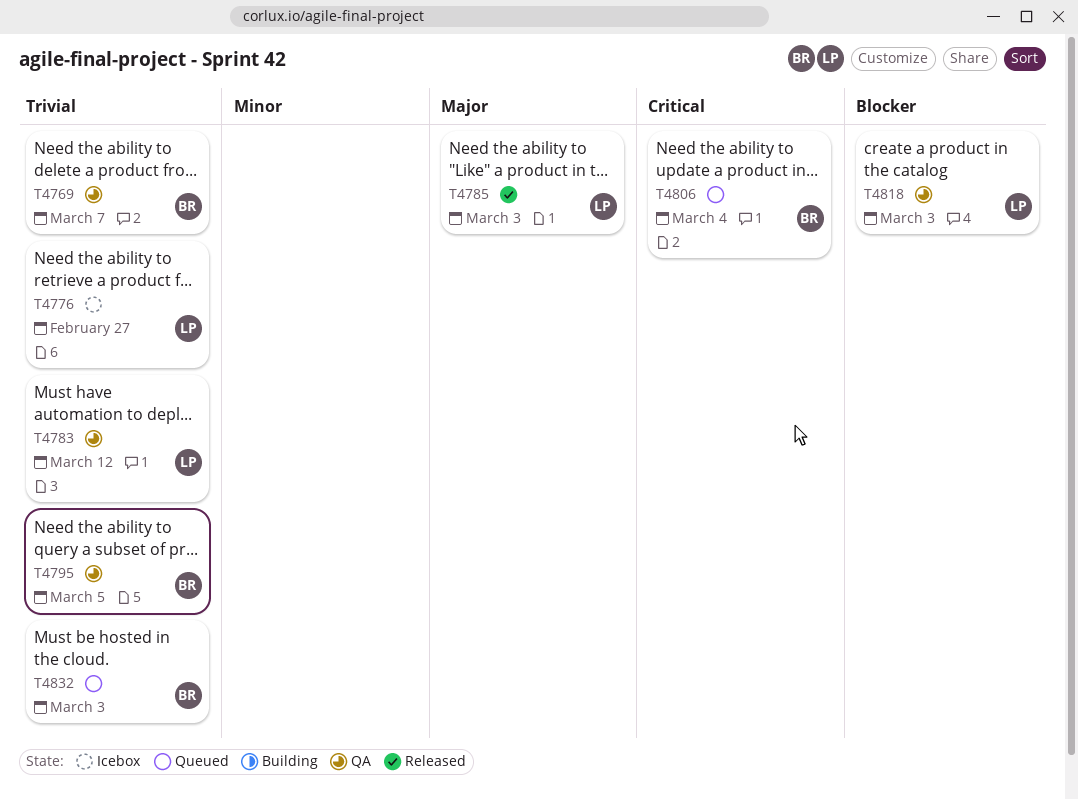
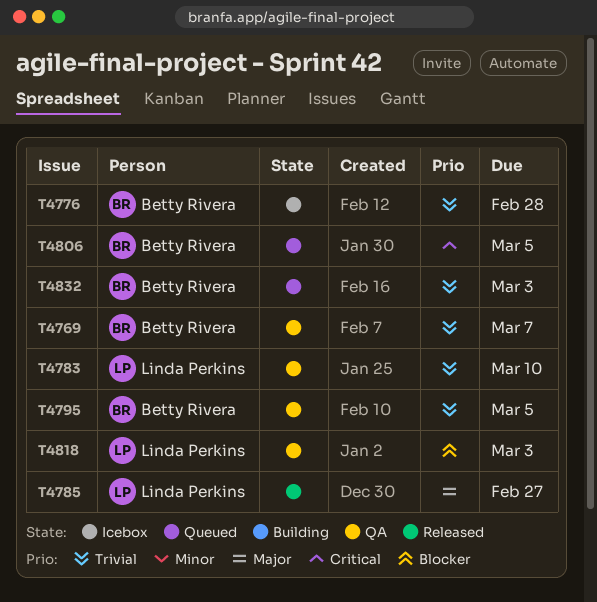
T4776, owner: Linda Perkins -> Betty Rivera
T4776, due: Feb 27 -> Feb 28
T4783, due: Mar 12 -> Mar 10
T4785, due: Mar 3 -> Feb 27
T4806, due: Mar 4 -> Mar 5

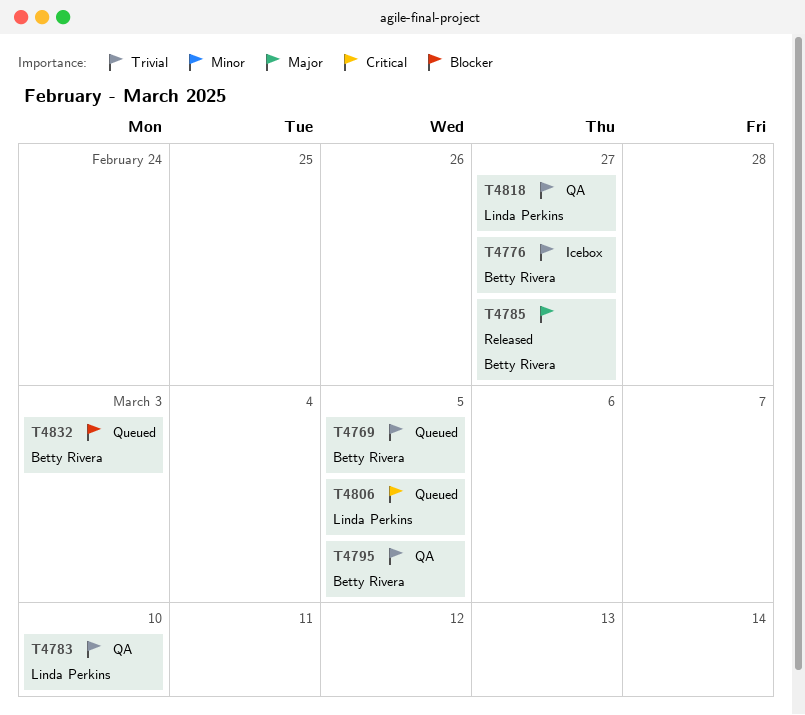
T4769, status: QA -> Queued
T4769, due: Mar 7 -> Mar 5
T4776, due: Feb 28 -> Feb 27
T4785, owner: Linda Perkins -> Betty Rivera
T4806, owner: Betty Rivera -> Linda Perkins
T4818, priority: Blocker -> Trivial
T4818, due: Mar 3 -> Feb 27
T4832, priority: Trivial -> Blocker

